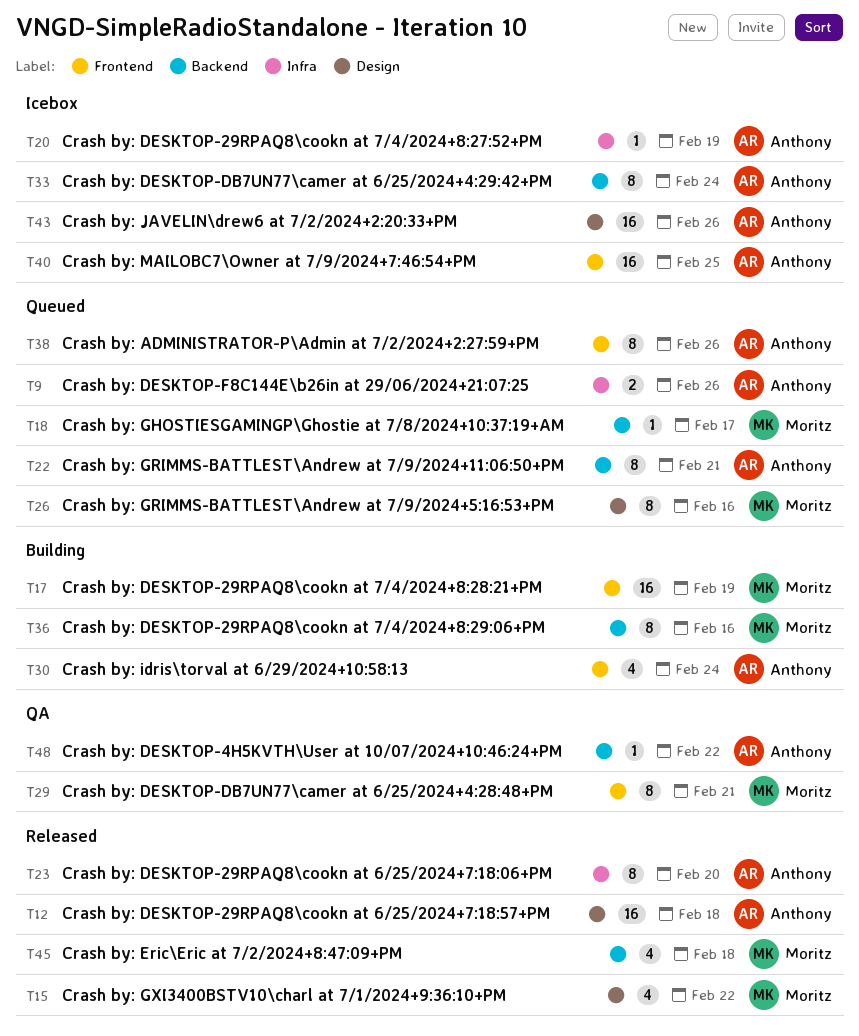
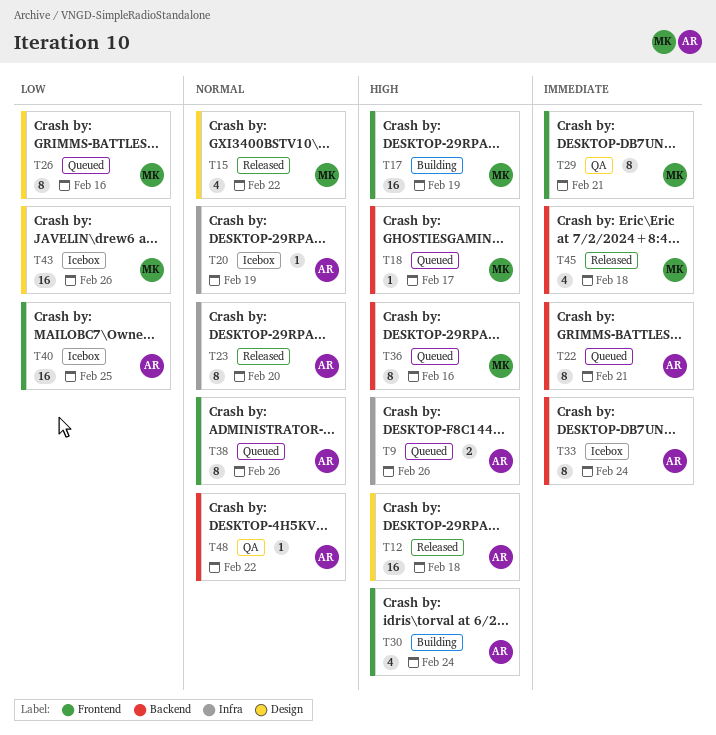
T36, status: Building -> Queued
T43, owner: Anthony -> Moritz

